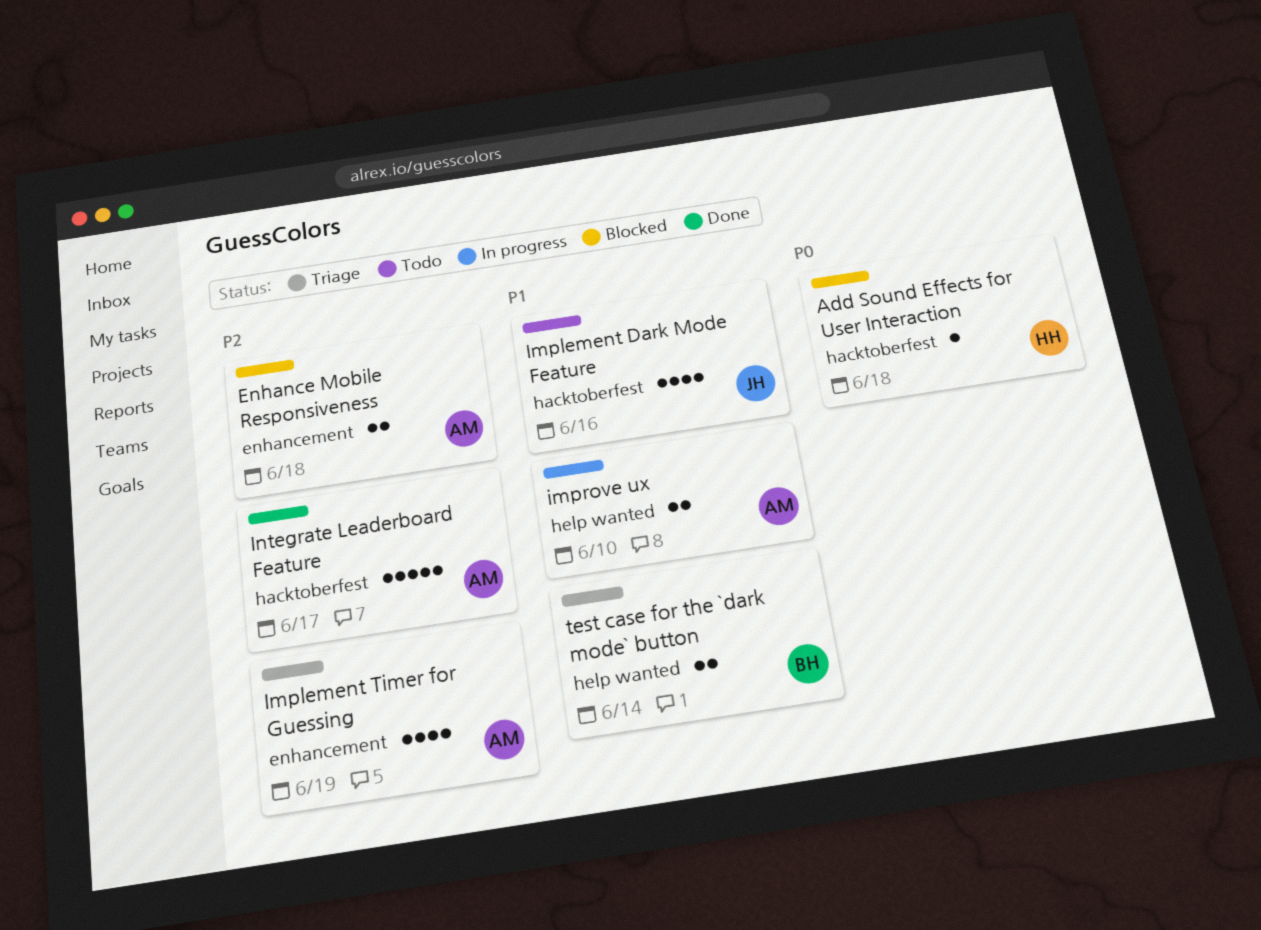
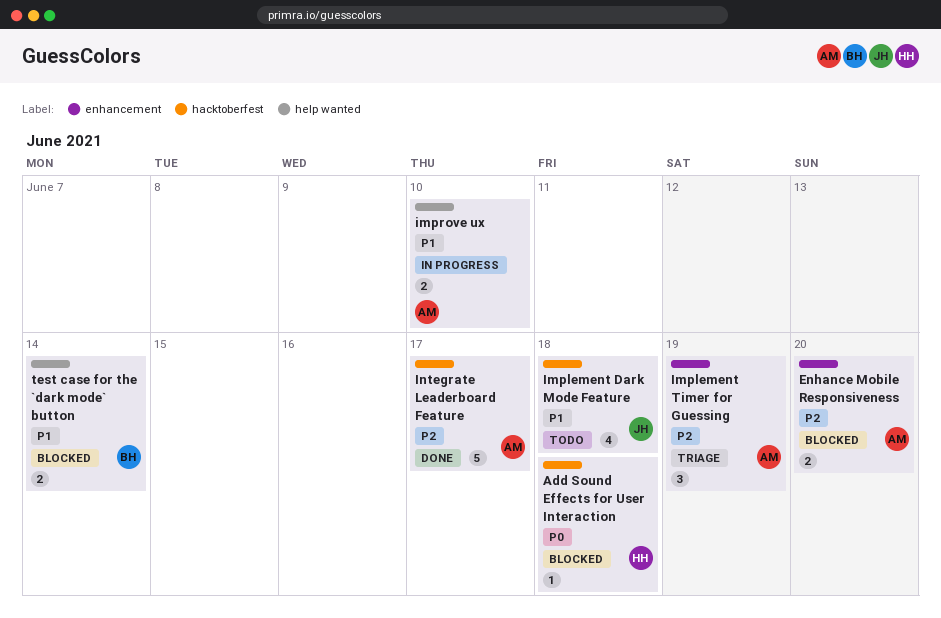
Enhance Mobile Responsiveness, due: Jun 18 -> Jun 20
Implement Dark Mode Feature, due: Jun 16 -> Jun 18
Implement Timer for Guessing, estimate: 4 -> 3
test case for the `dark mode` button, status: Triage -> Blocked

